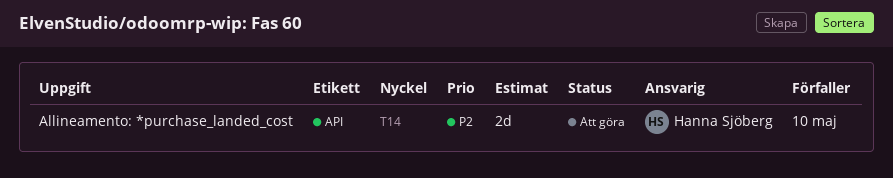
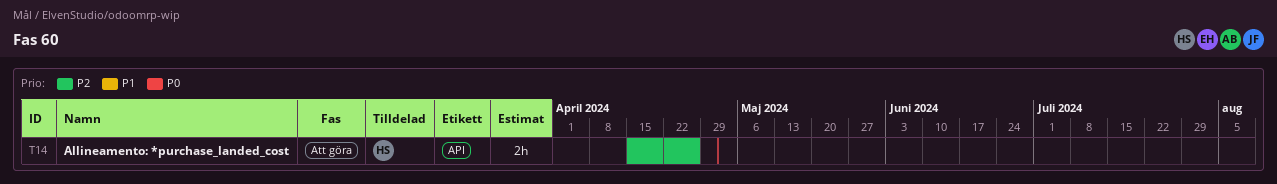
T14, estimate: 2d -> 2h
T14, due: May 10 -> Apr 26

